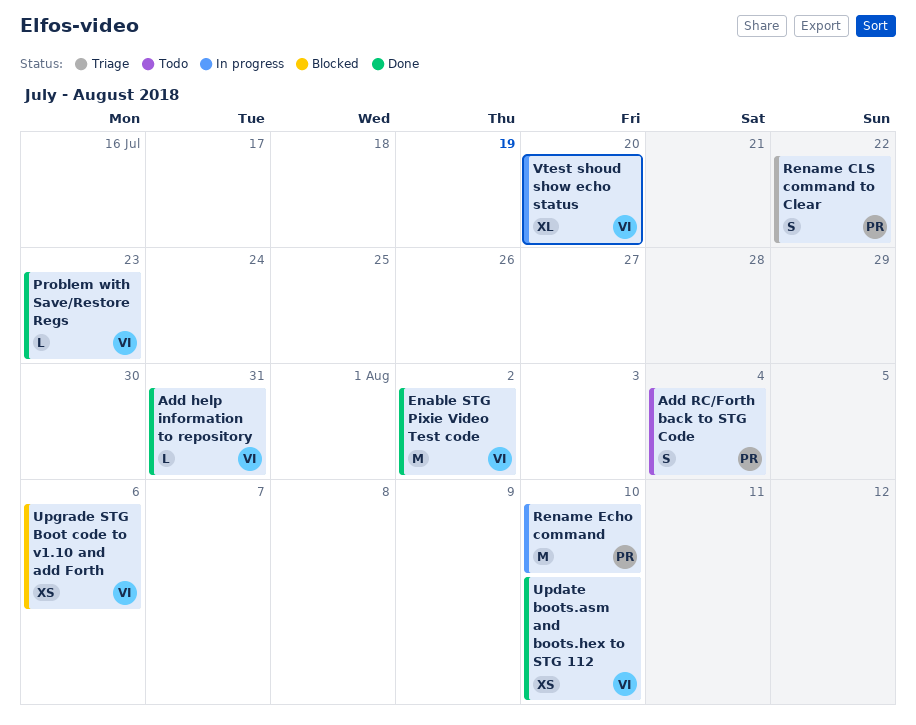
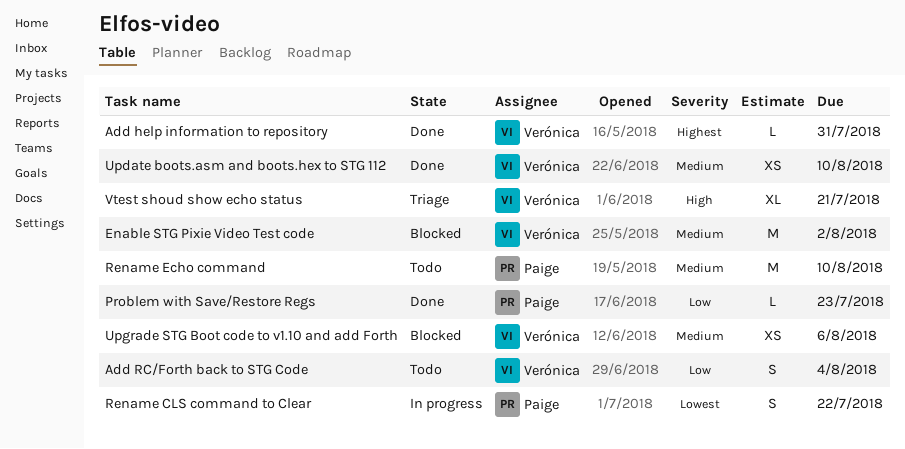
Add RC/Forth back to STG Code, owner: Paige -> Verónica
Enable STG Pixie Video Test code, status: Done -> Blocked
Problem with Save/Restore Regs, owner: Verónica -> Paige
Rename CLS command to Clear, status: Triage -> In progress
Rename Echo command, status: In progress -> Todo
Vtest shoud show echo status, status: In progress -> Triage
Vtest shoud show echo status, due: Jul 20 -> Jul 21

